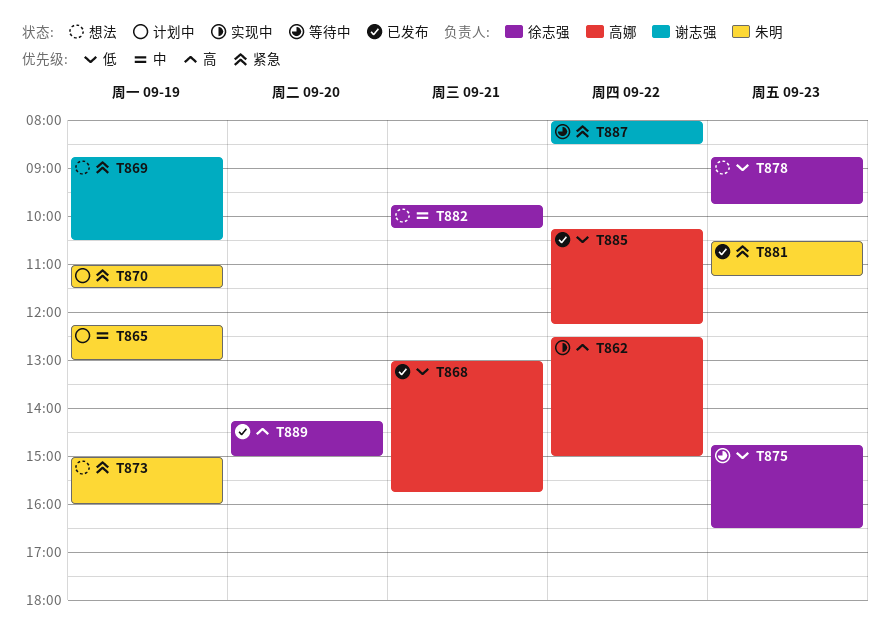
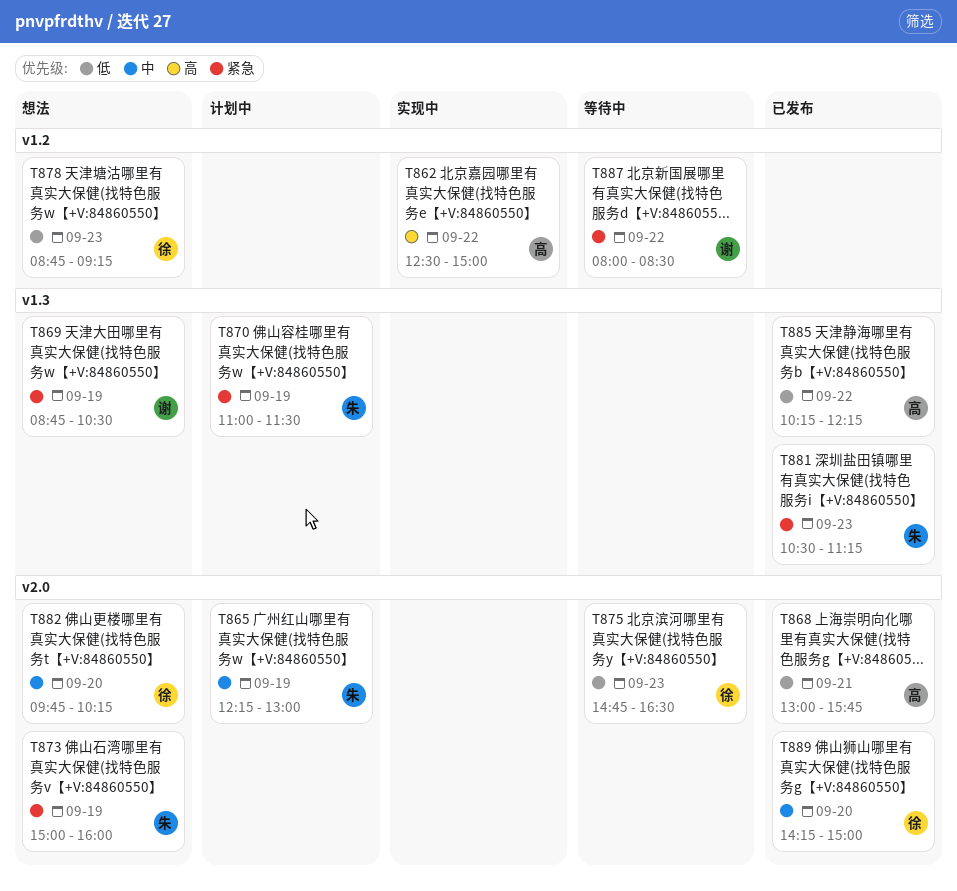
T878, ends: 09:45 -> 09:15
T882, day: Sep 21 -> Sep 20
T889, priority: 高 -> 中

